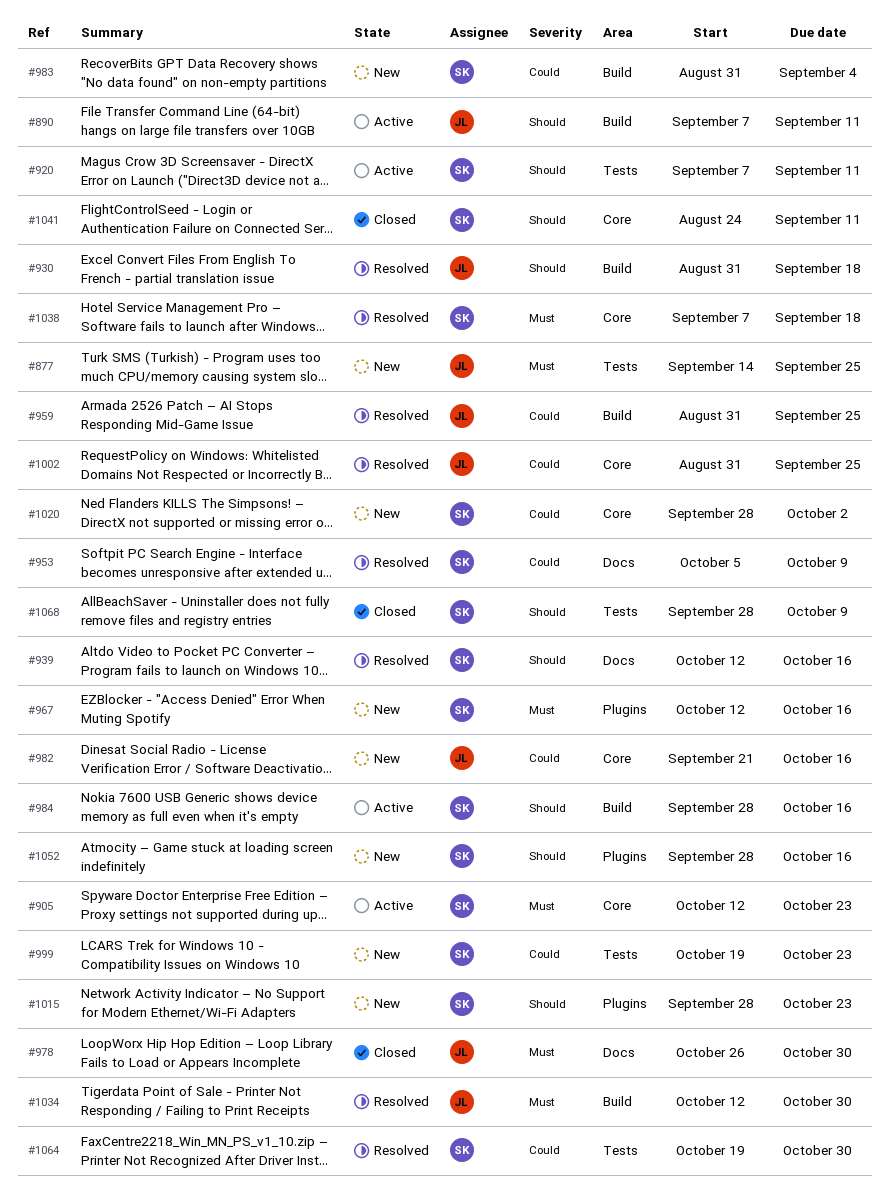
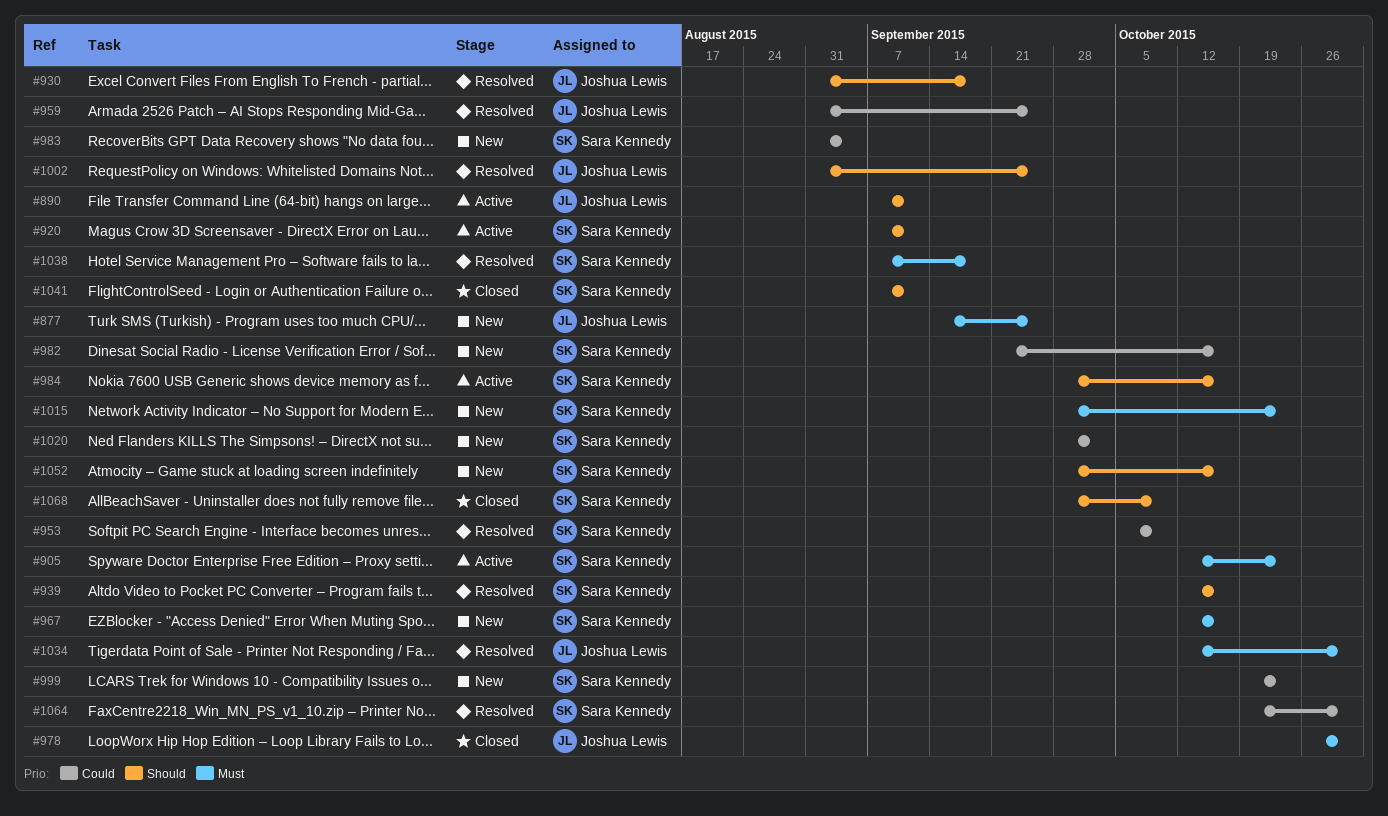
#982, owner: Joshua Lewis -> Sara Kennedy
#1002, priority: Could -> Should
#1015, priority: Should -> Must
#1041, start: Aug 24 -> Sep 7

